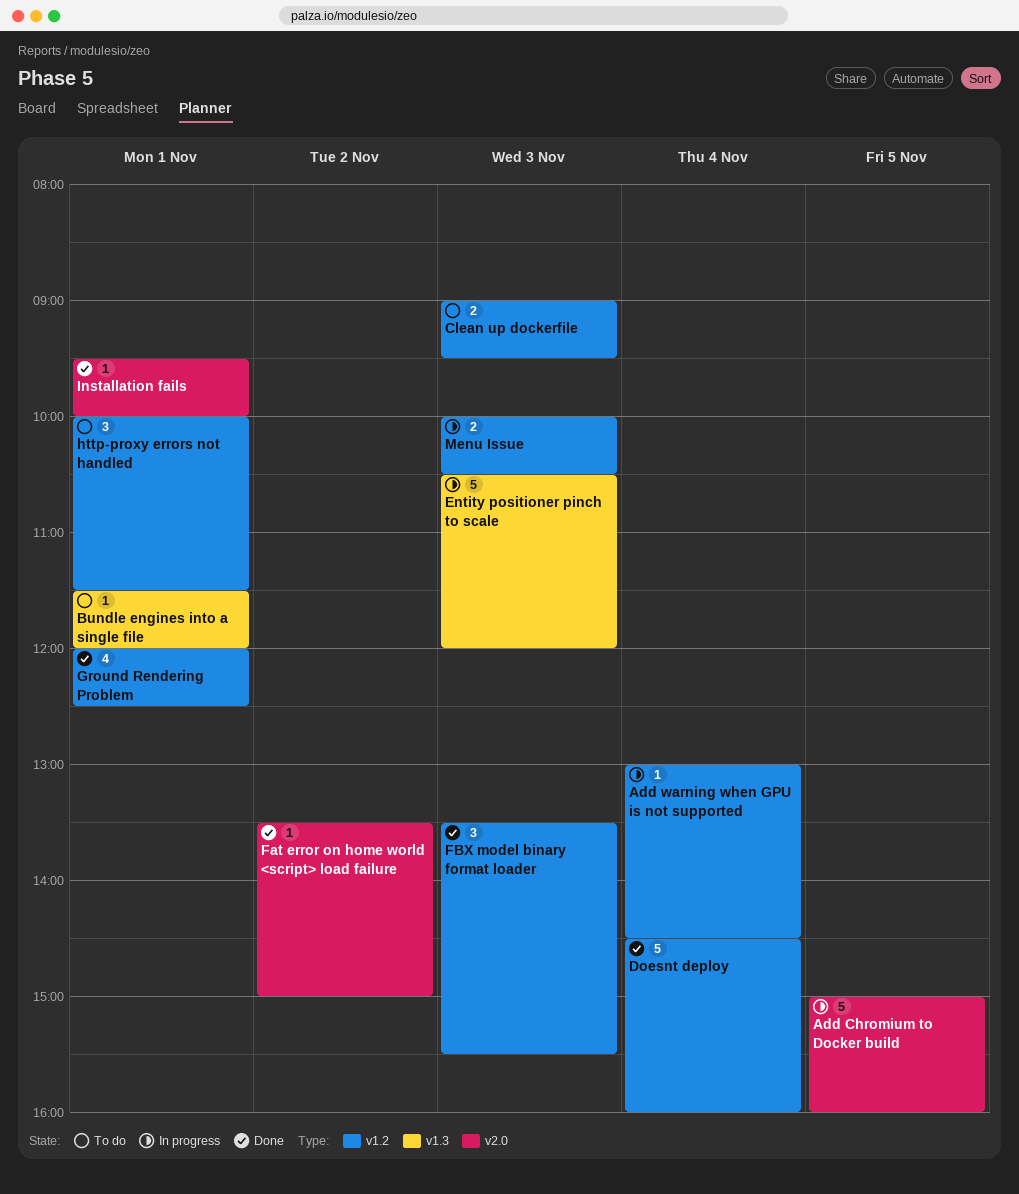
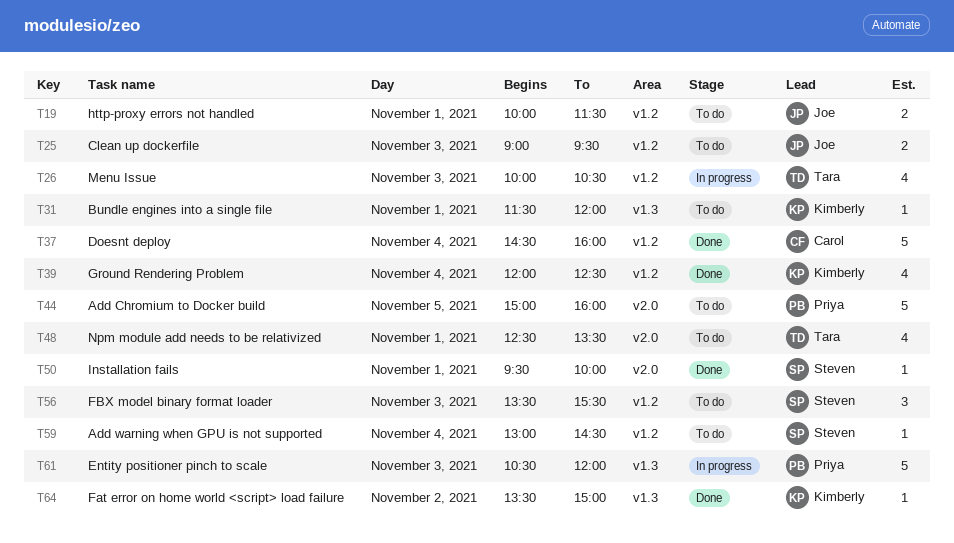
Add Chromium to Docker build, status: In progress -> To do
Add warning when GPU is not supported, status: In progress -> To do
Fat error on home world <script> load failure, label: v2.0 -> v1.3
FBX model binary format loader, status: Done -> To do
Ground Rendering Problem, day: Nov 1 -> Nov 4
http-proxy errors not handled, estimate: 3 -> 2
Menu Issue, estimate: 2 -> 4
Npm module add needs to be relativized: none -> present

